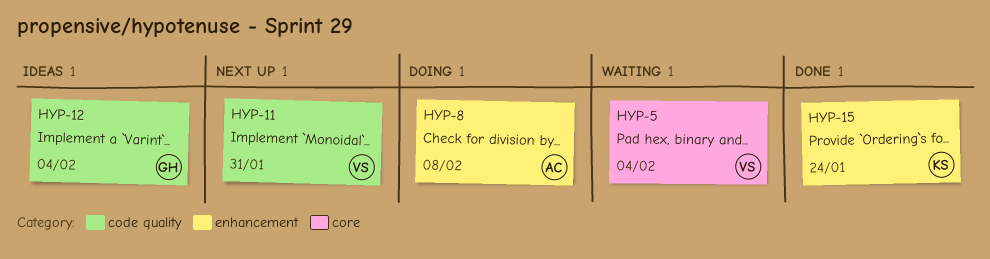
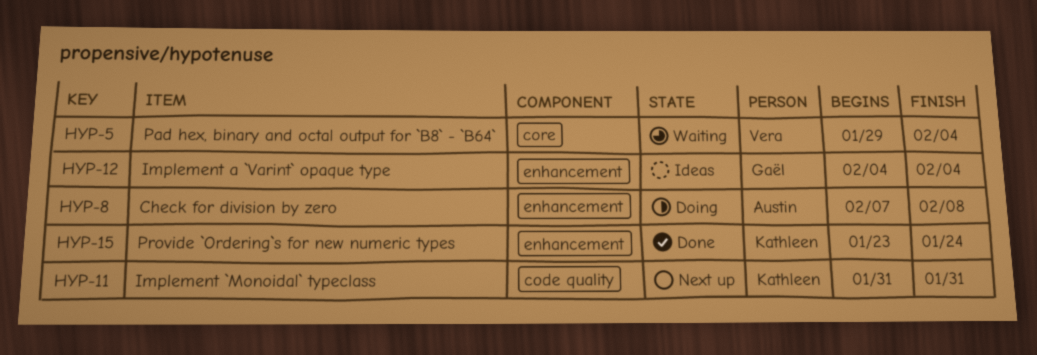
HYP-11, owner: Vera -> Kathleen
HYP-12, label: code quality -> enhancement

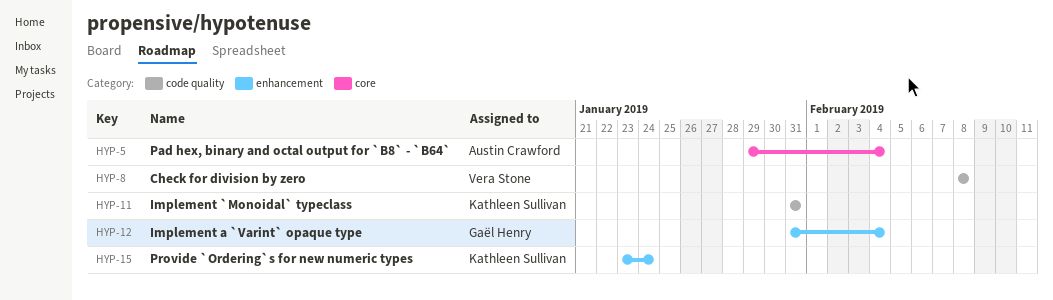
HYP-5, owner: Vera Stone -> Austin Crawford
HYP-8, owner: Austin Crawford -> Vera Stone
HYP-8, label: enhancement -> code quality
HYP-8, start: Feb 7 -> Feb 8
HYP-12, start: Feb 4 -> Jan 31

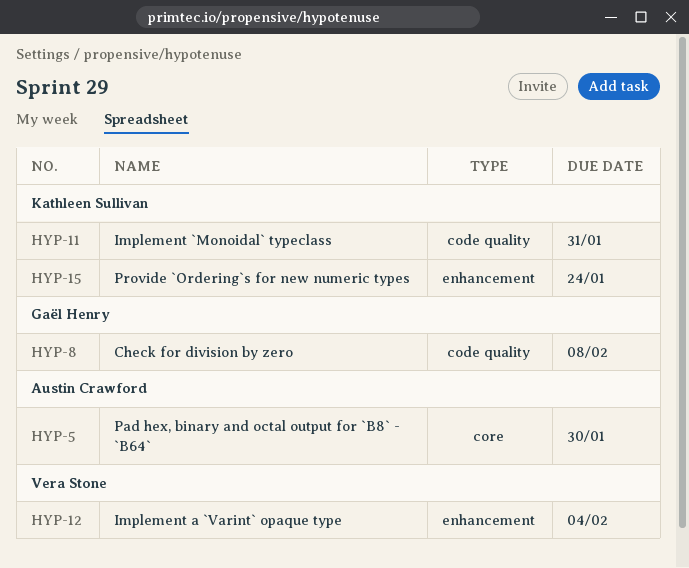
HYP-5, due: Feb 4 -> Jan 30
HYP-8, owner: Vera Stone -> Gaël Henry
HYP-12, owner: Gaël Henry -> Vera Stone

